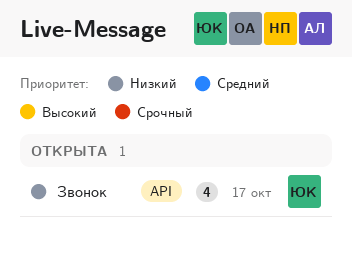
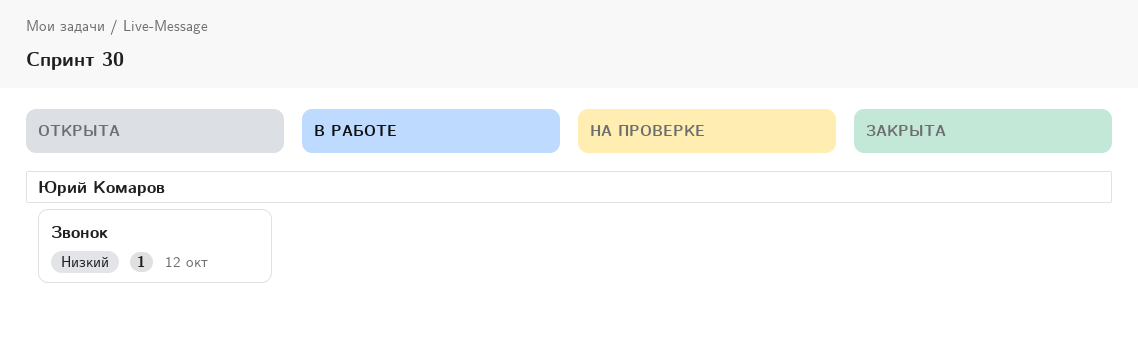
Звонок, estimate: 4 -> 1
Звонок, due: Oct 17 -> Oct 12

